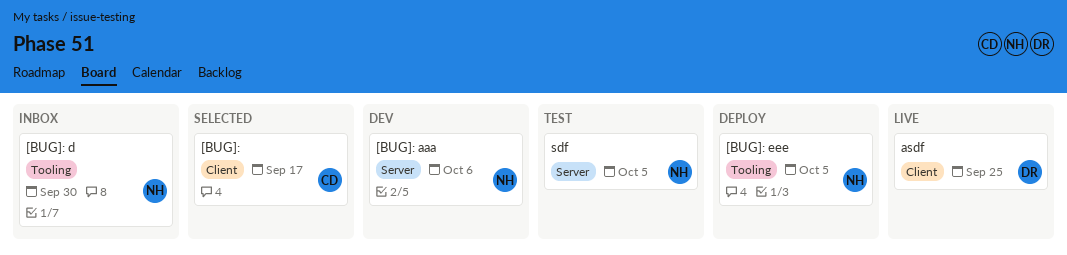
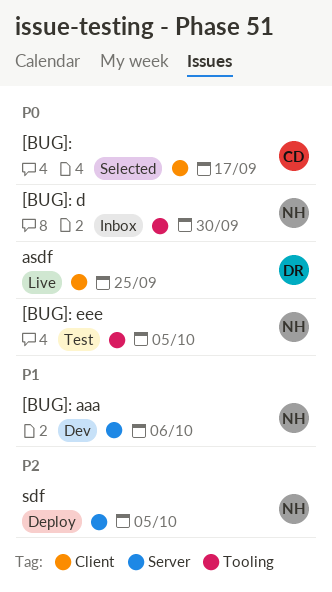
[BUG]: eee, status: Deploy -> Test
sdf, status: Test -> Deploy

